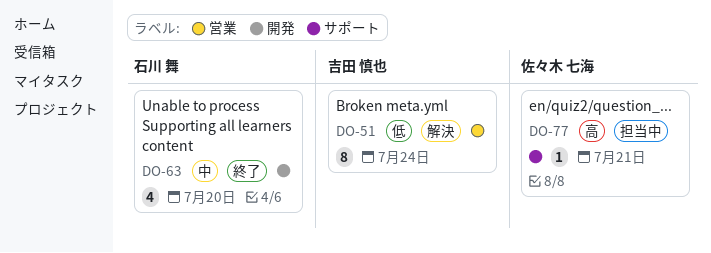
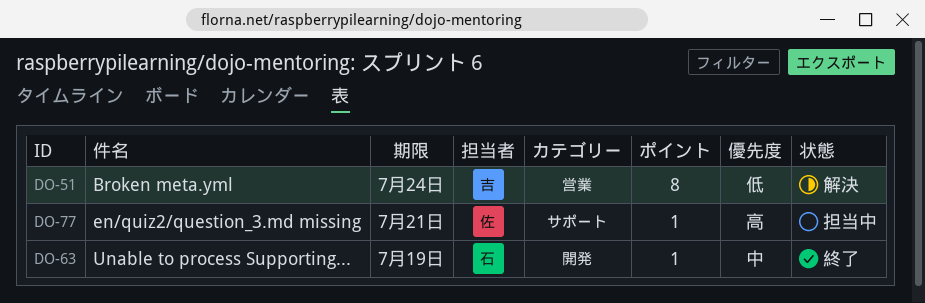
DO-63, estimate: 4 -> 1
DO-63, due: Jul 20 -> Jul 19

